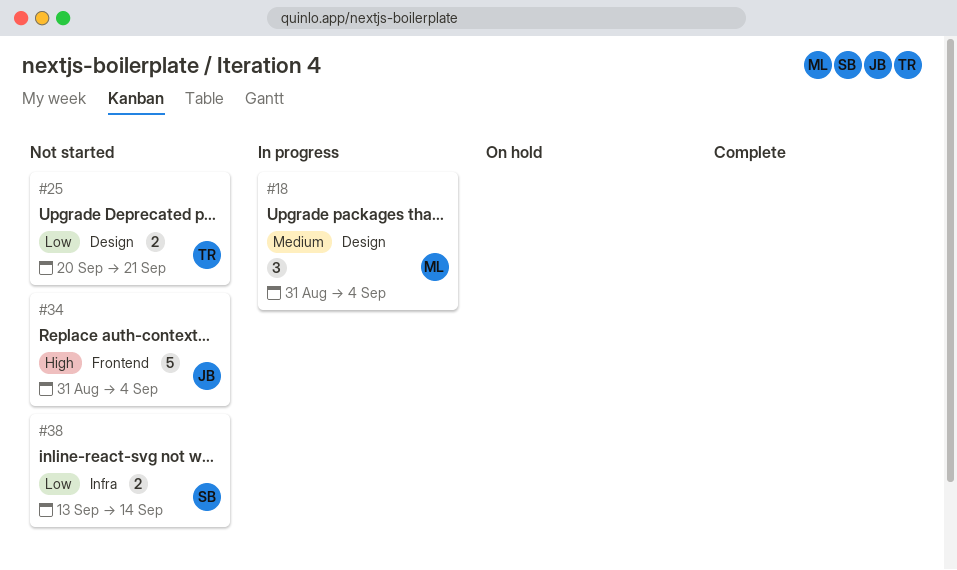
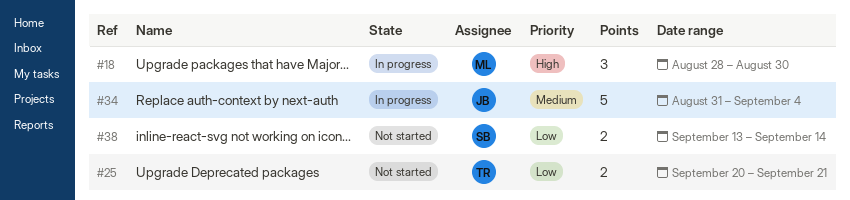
#18, priority: Medium -> High
#18, start: Aug 31 -> Aug 28
#18, due: Sep 4 -> Aug 30
#34, status: Not started -> In progress
#34, priority: High -> Medium

